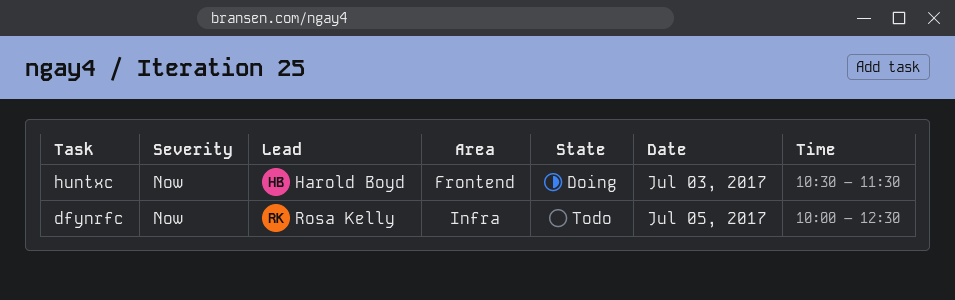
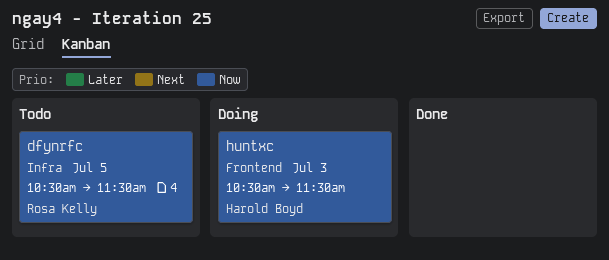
dfynrfc, begins: 10:00 -> 10:30
dfynrfc, ends: 12:30 -> 11:30

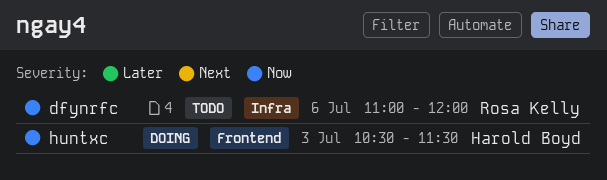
dfynrfc, day: Jul 5 -> Jul 6
dfynrfc, begins: 10:30 -> 11:00
dfynrfc, ends: 11:30 -> 12:00

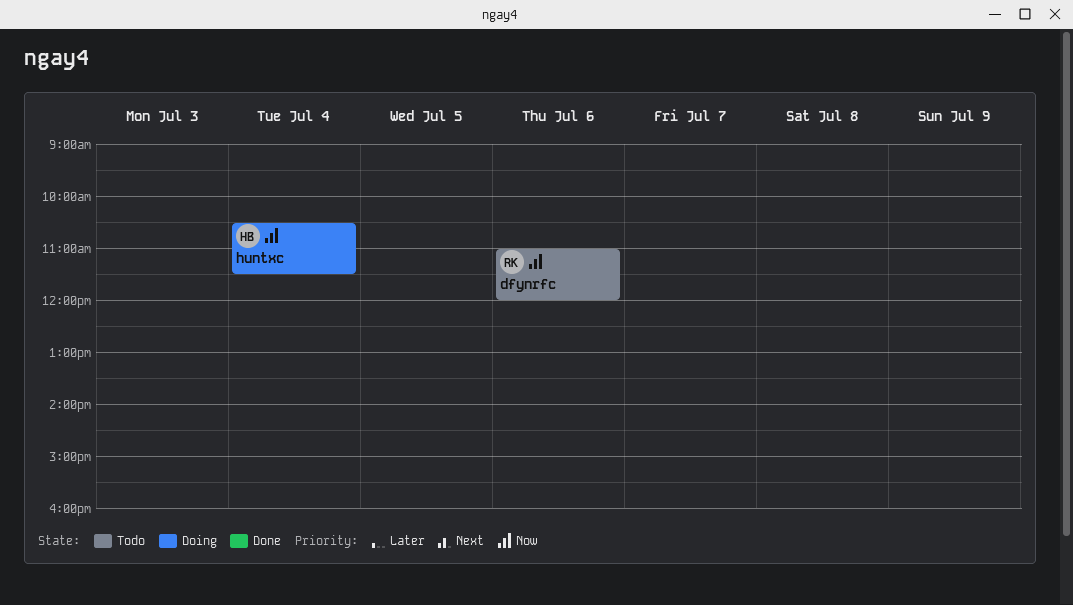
huntxc, day: Jul 3 -> Jul 4

